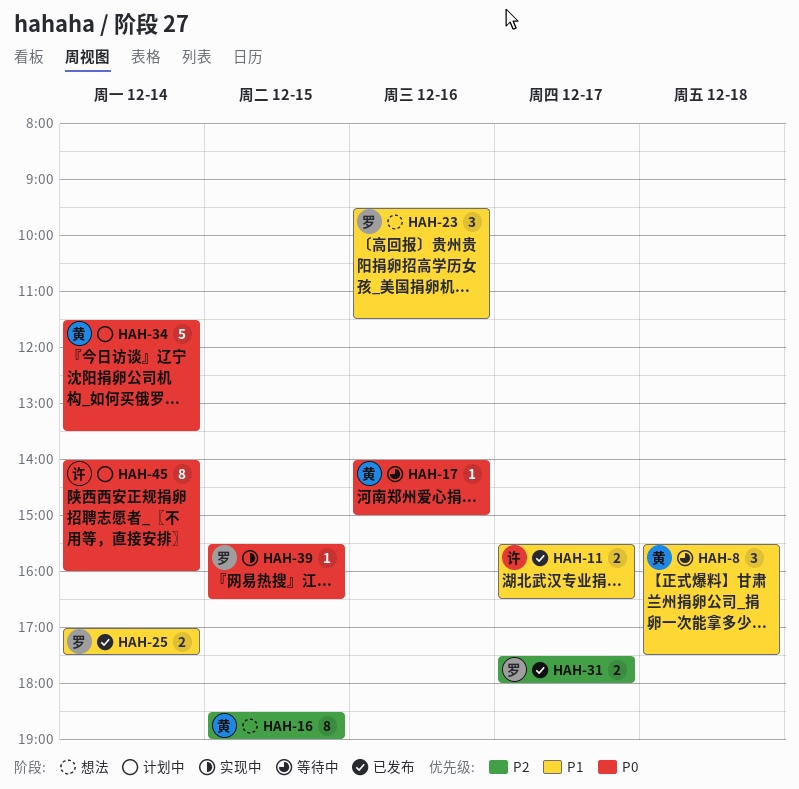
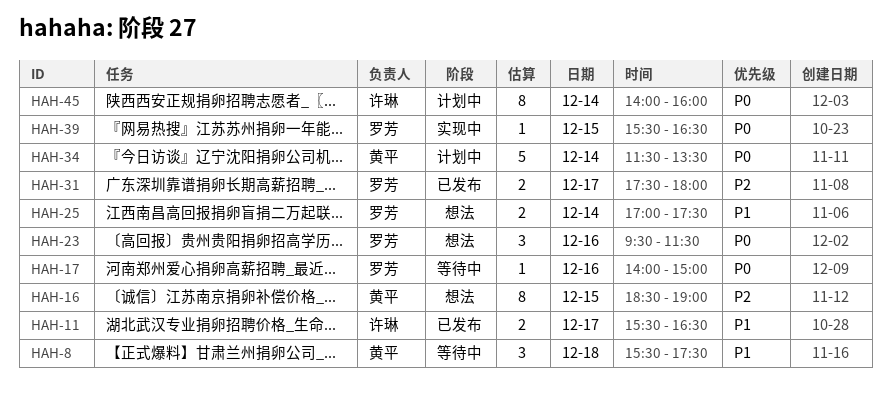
HAH-17, owner: 黄平 -> 罗芳
HAH-23, priority: P1 -> P0
HAH-25, status: 已发布 -> 想法

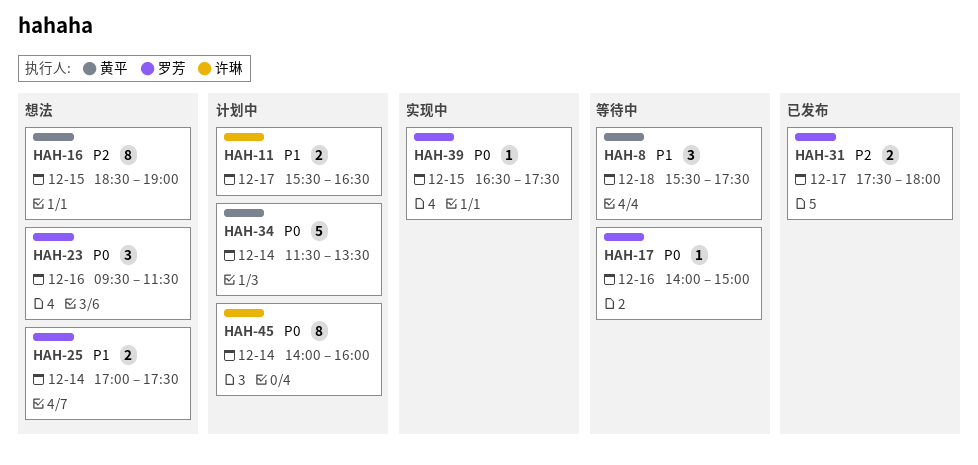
HAH-11, status: 已发布 -> 计划中
HAH-39, begins: 15:30 -> 16:30
HAH-39, ends: 16:30 -> 17:30

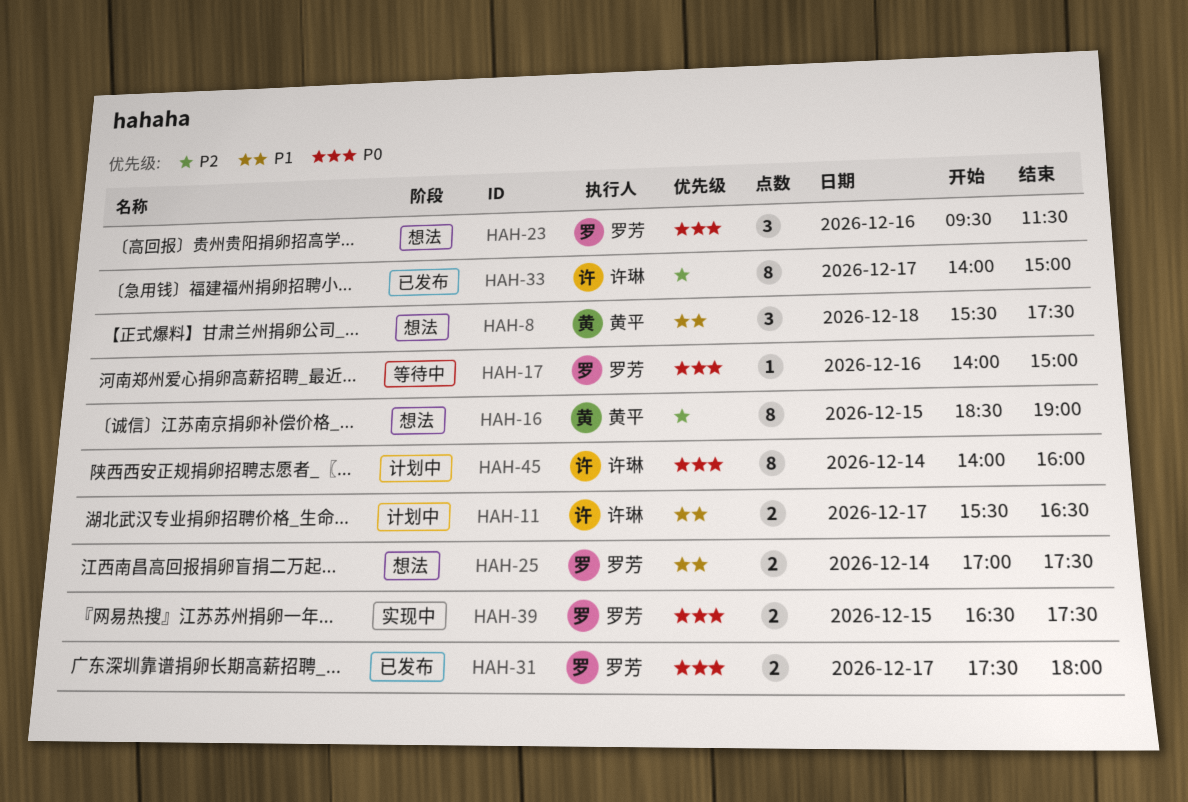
HAH-8, status: 等待中 -> 想法
HAH-31, priority: P2 -> P0
HAH-33: none -> present
HAH-34: present -> none
HAH-39, estimate: 1 -> 2

